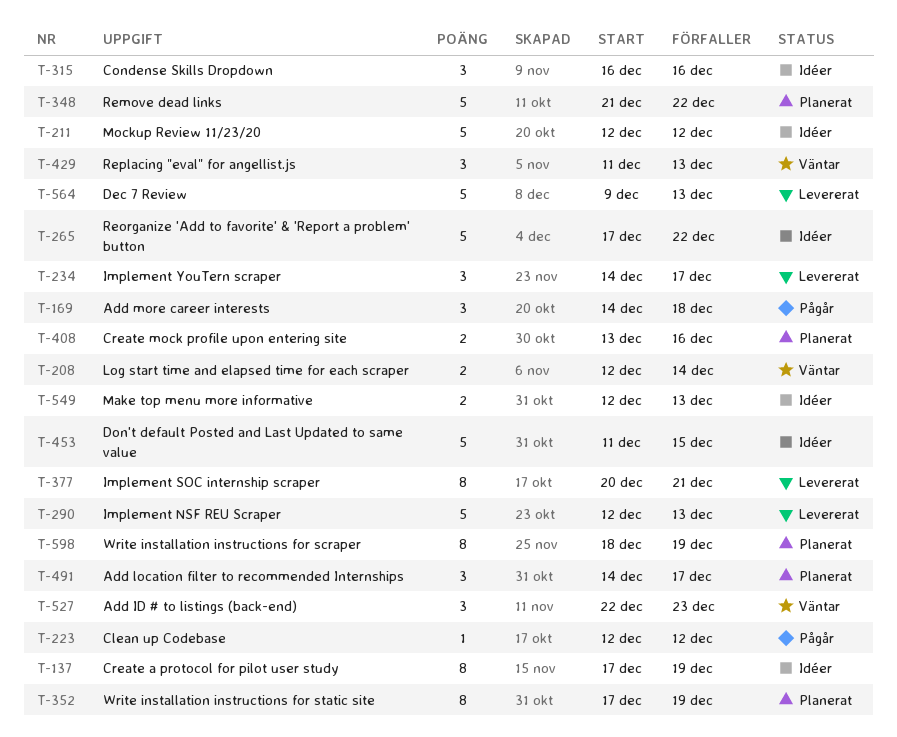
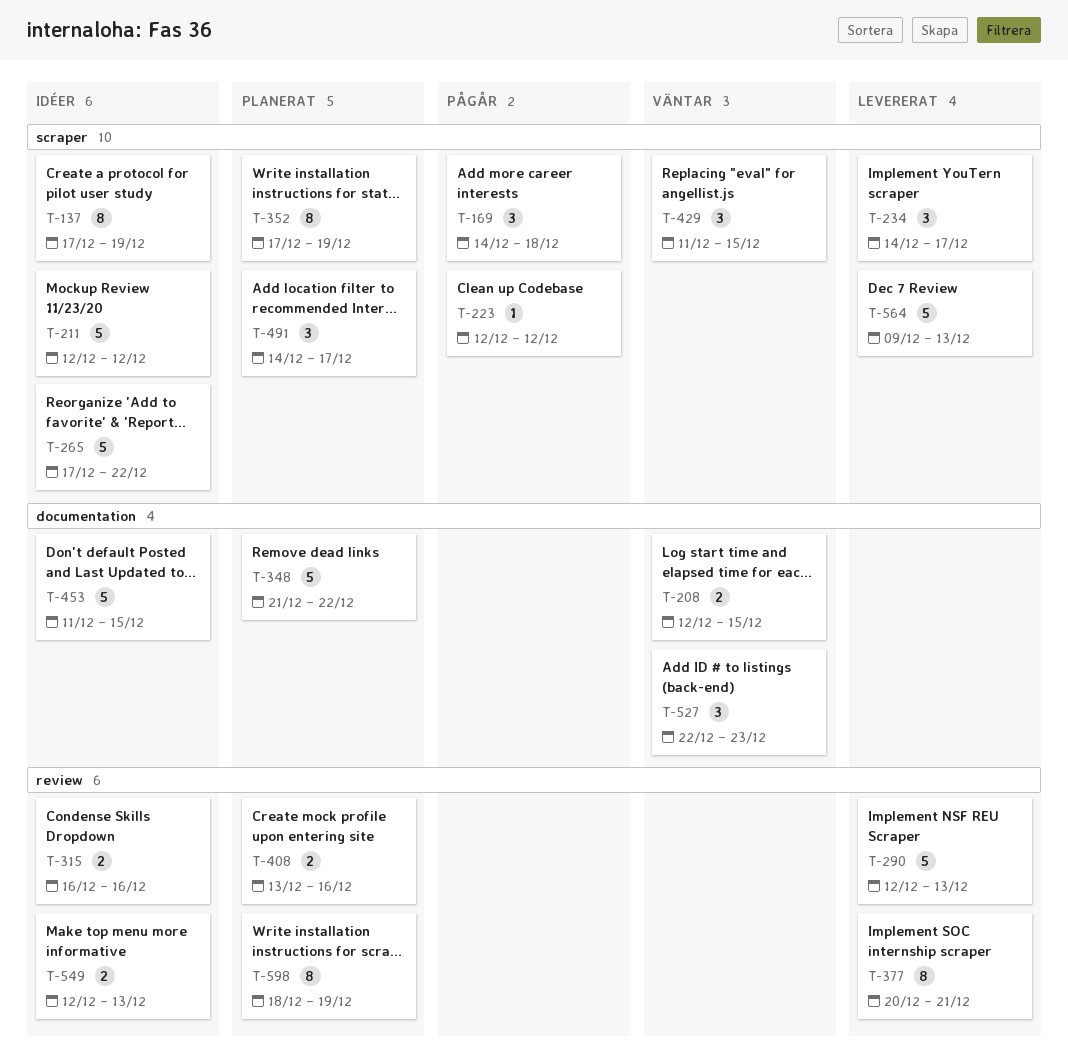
T-208, due: Dec 14 -> Dec 15
T-315, estimate: 3 -> 2
T-429, due: Dec 13 -> Dec 15

